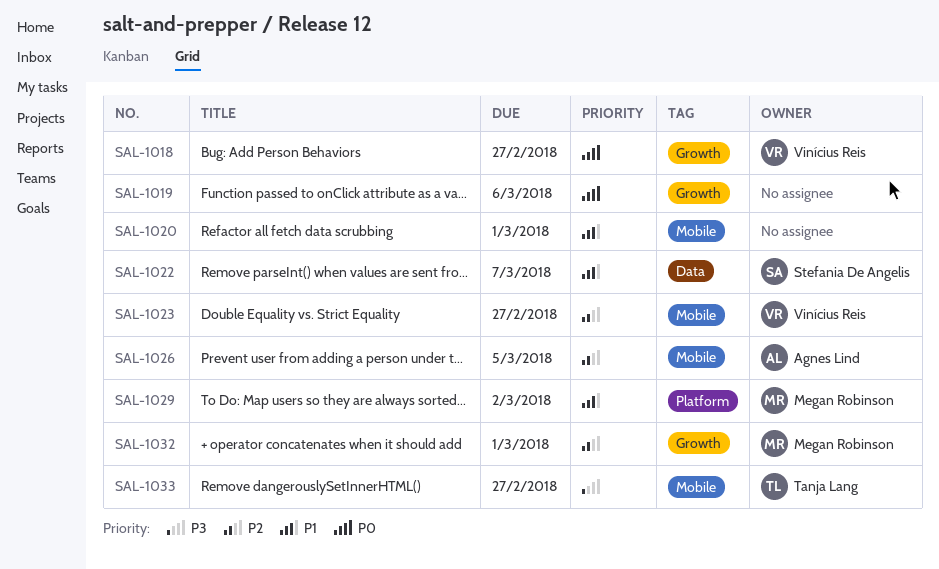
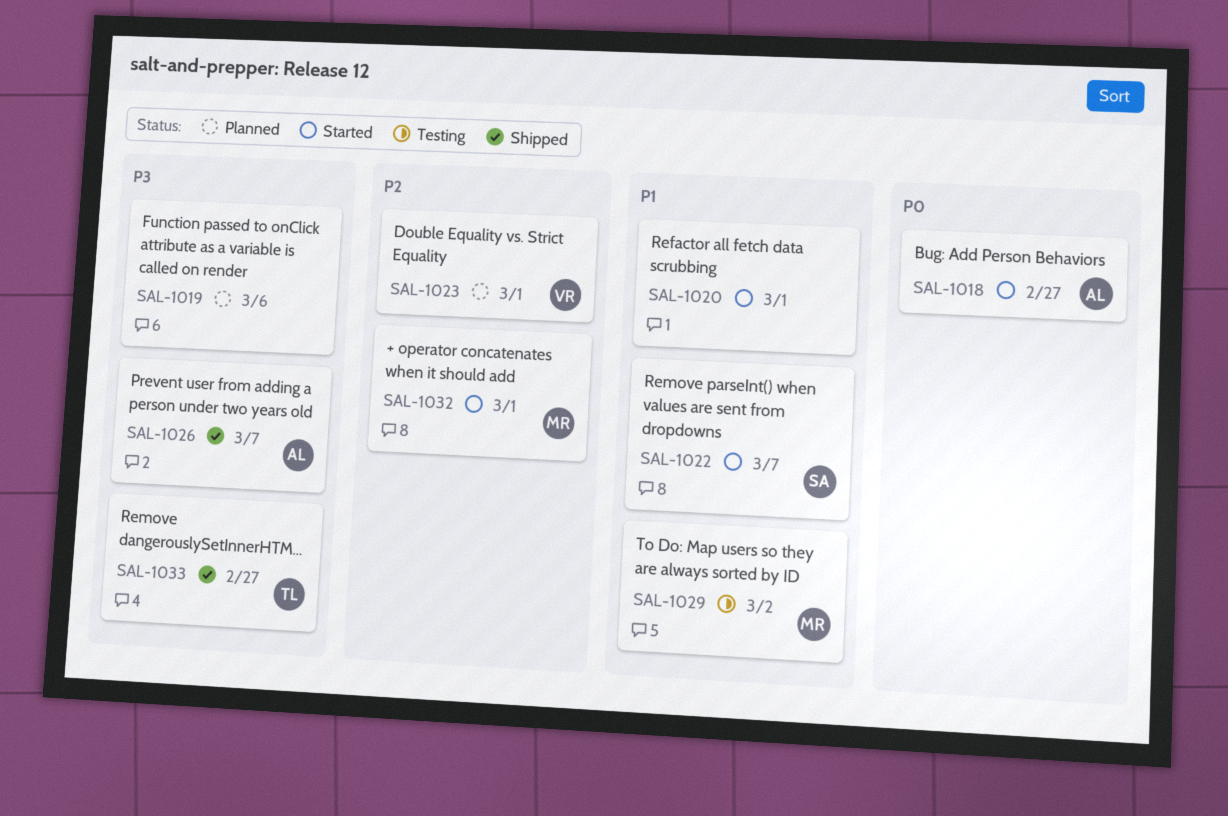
SAL-1018, owner: Vinícius Reis -> Agnes Lind
SAL-1019, priority: P0 -> P3
SAL-1023, due: Feb 27 -> Mar 1
SAL-1026, priority: P2 -> P3
SAL-1026, due: Mar 5 -> Mar 7

